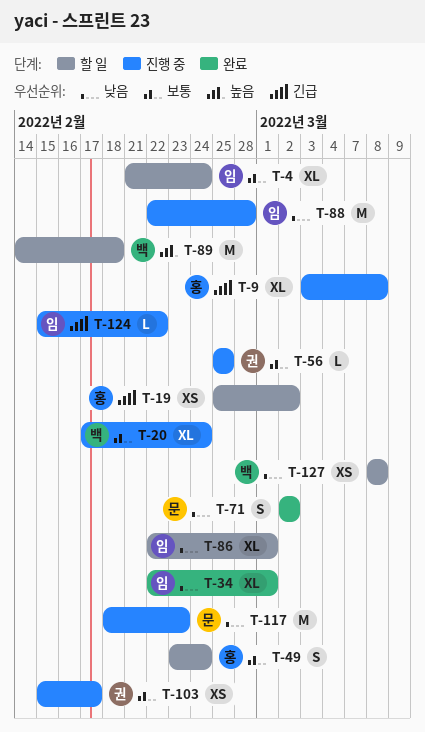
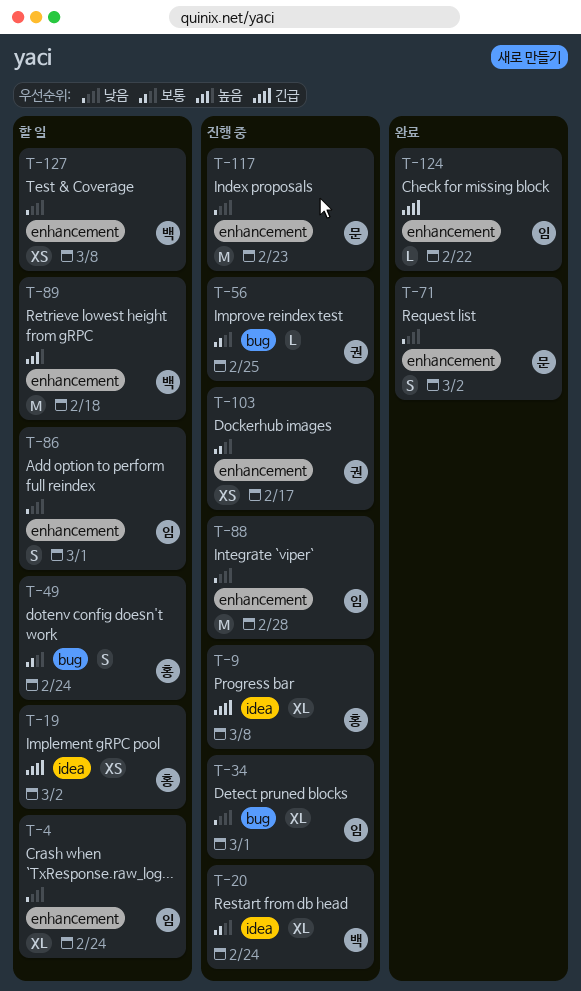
T-4, priority: 보통 -> 낮음
T-34, status: 완료 -> 진행 중
T-86, estimate: XL -> S
T-124, status: 진행 중 -> 완료

